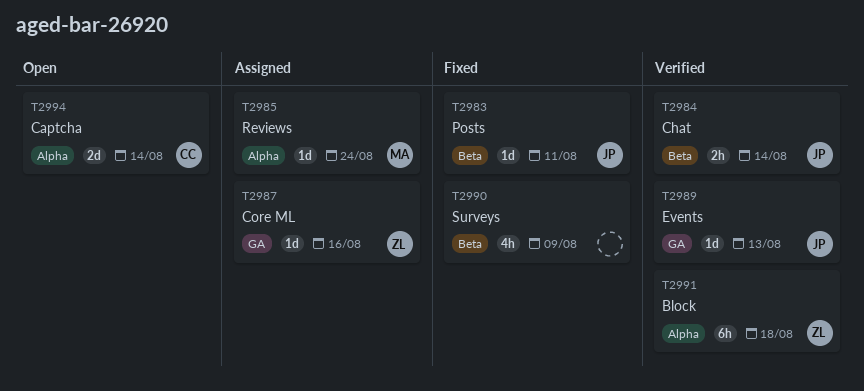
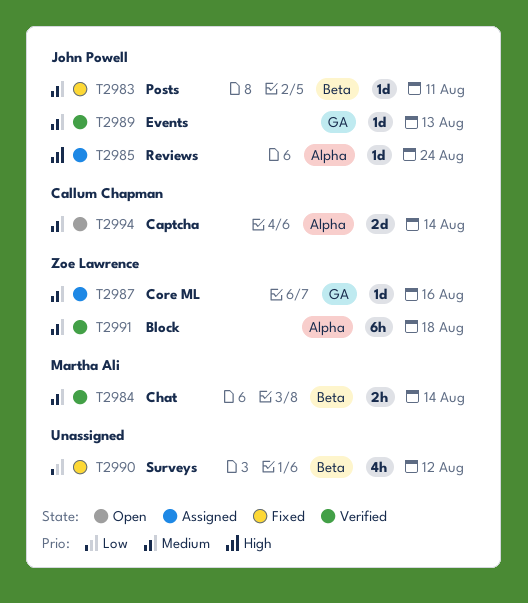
T2984, owner: John Powell -> Martha Ali
T2985, owner: Martha Ali -> John Powell
T2990, due: Aug 9 -> Aug 12

